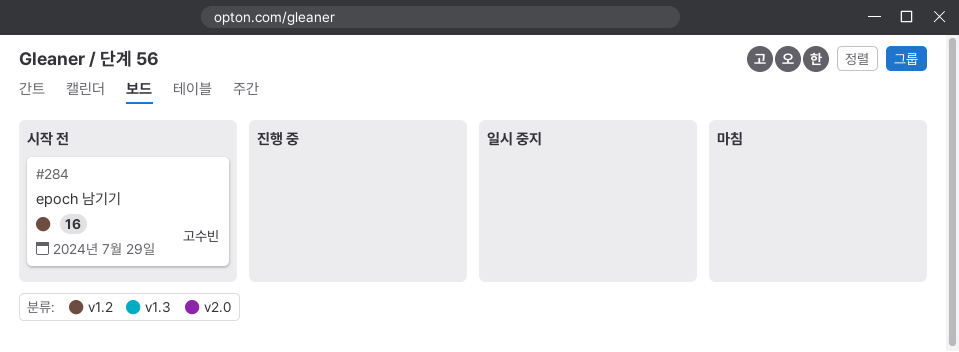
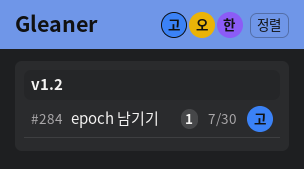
#284, estimate: 16 -> 1
#284, due: Jul 29 -> Jul 30

